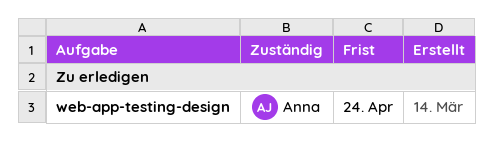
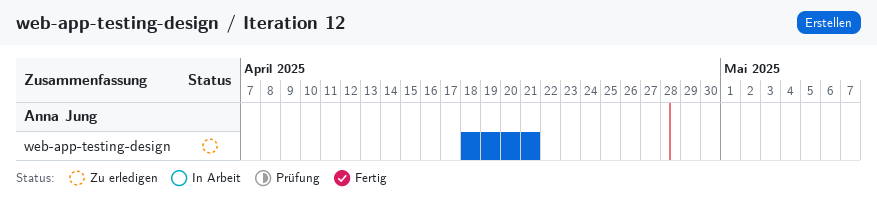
web-app-testing-design, due: Apr 24 -> Apr 21

